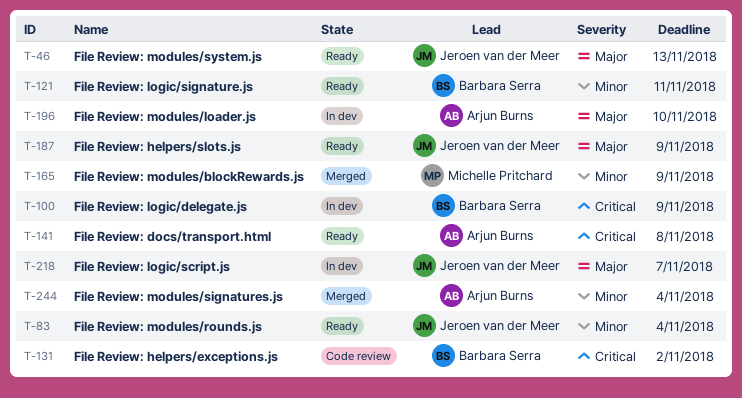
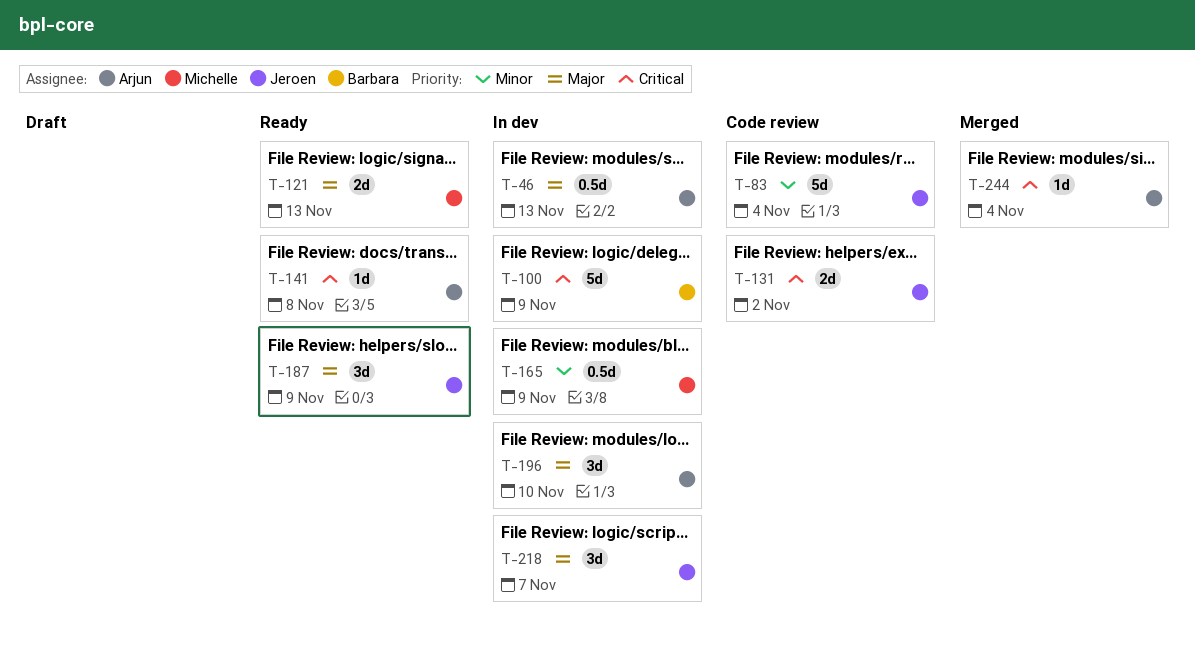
T-46, status: Ready -> In dev
T-46, owner: Jeroen van der Meer -> Arjun Burns
T-83, status: Ready -> Code review
T-121, owner: Barbara Serra -> Michelle Pritchard
T-121, priority: Minor -> Major
T-121, due: Nov 11 -> Nov 13
T-131, owner: Barbara Serra -> Jeroen van der Meer
T-165, status: Merged -> In dev
T-244, priority: Minor -> Critical

